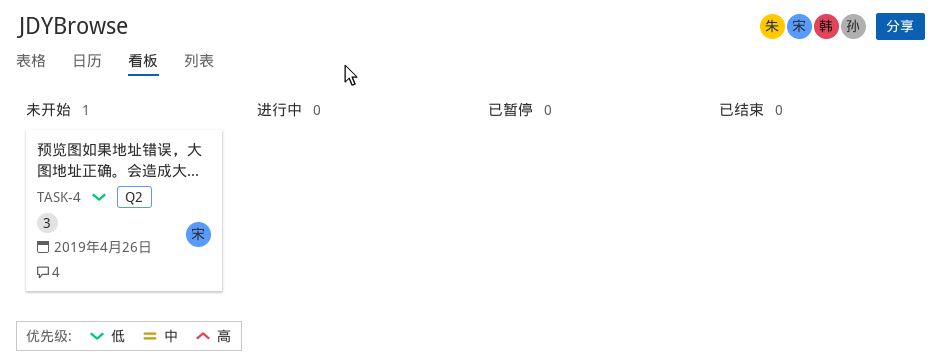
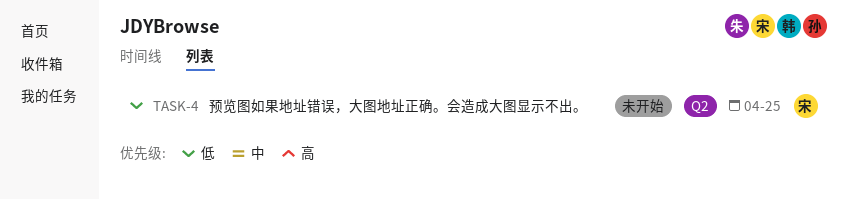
TASK-4, due: Apr 26 -> Apr 25

